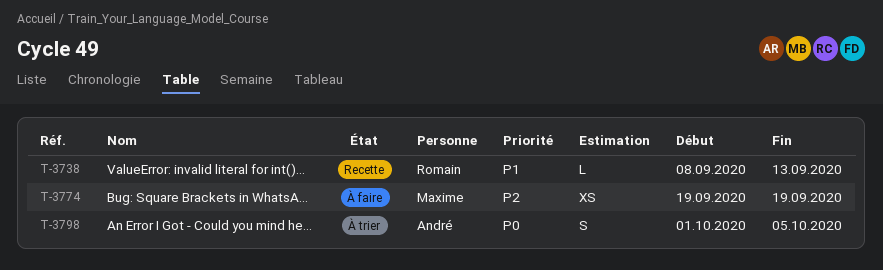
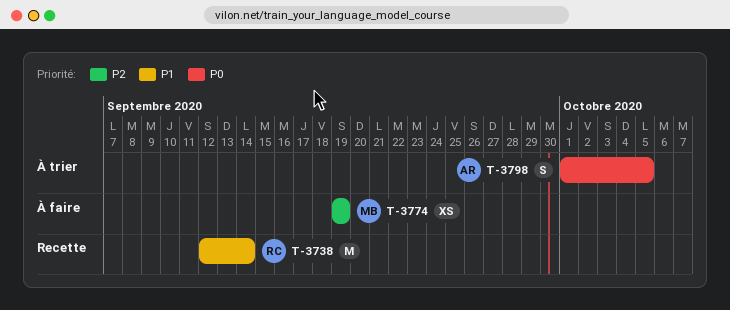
T-3738, estimate: L -> M
T-3738, start: Sep 8 -> Sep 12
T-3738, due: Sep 13 -> Sep 14

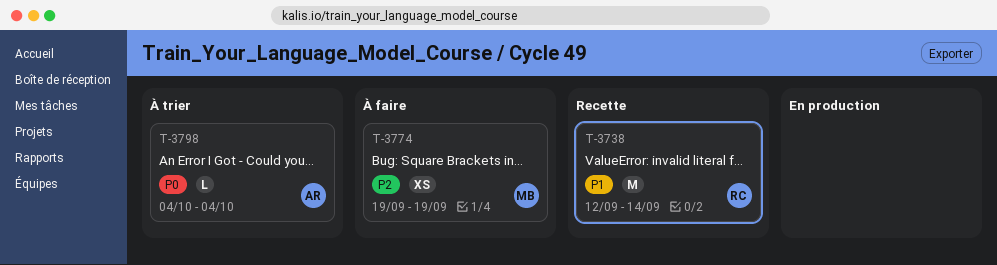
T-3798, estimate: S -> L
T-3798, start: Oct 1 -> Oct 4
T-3798, due: Oct 5 -> Oct 4

